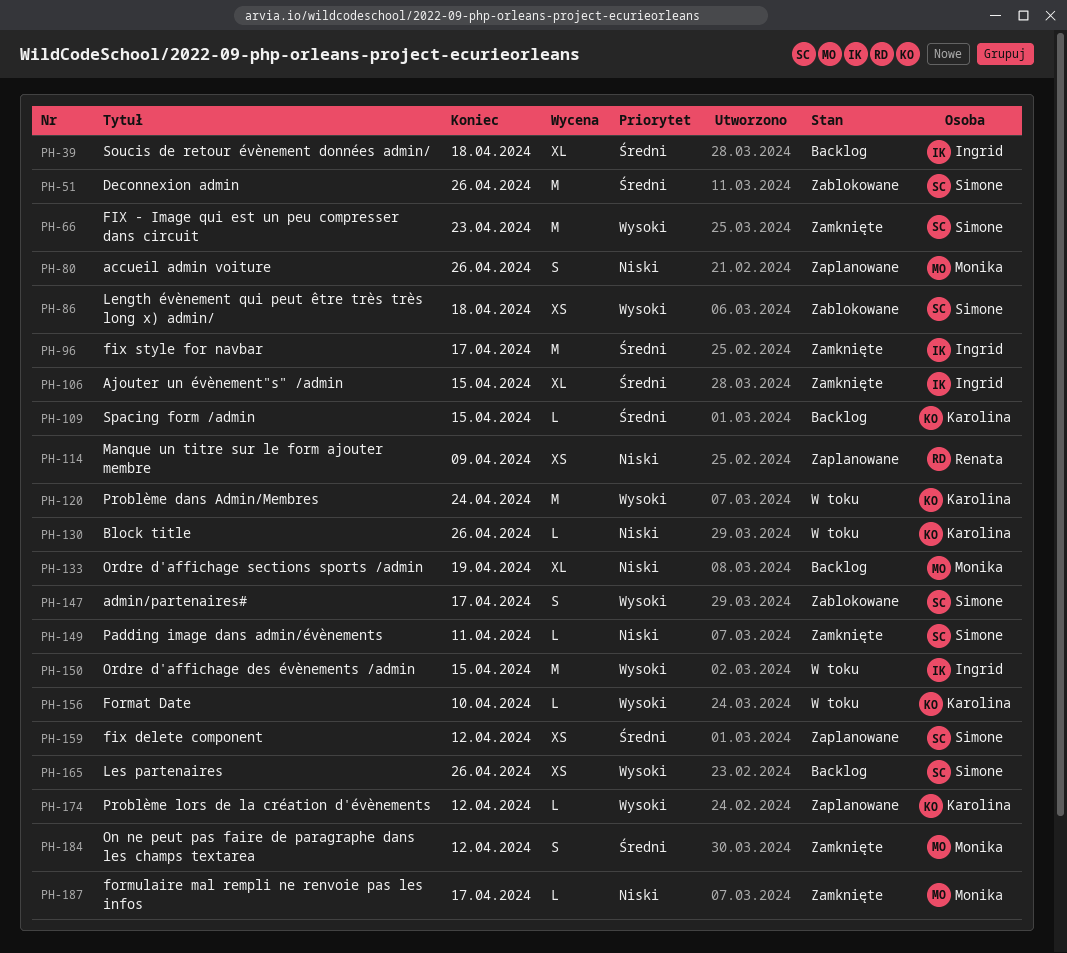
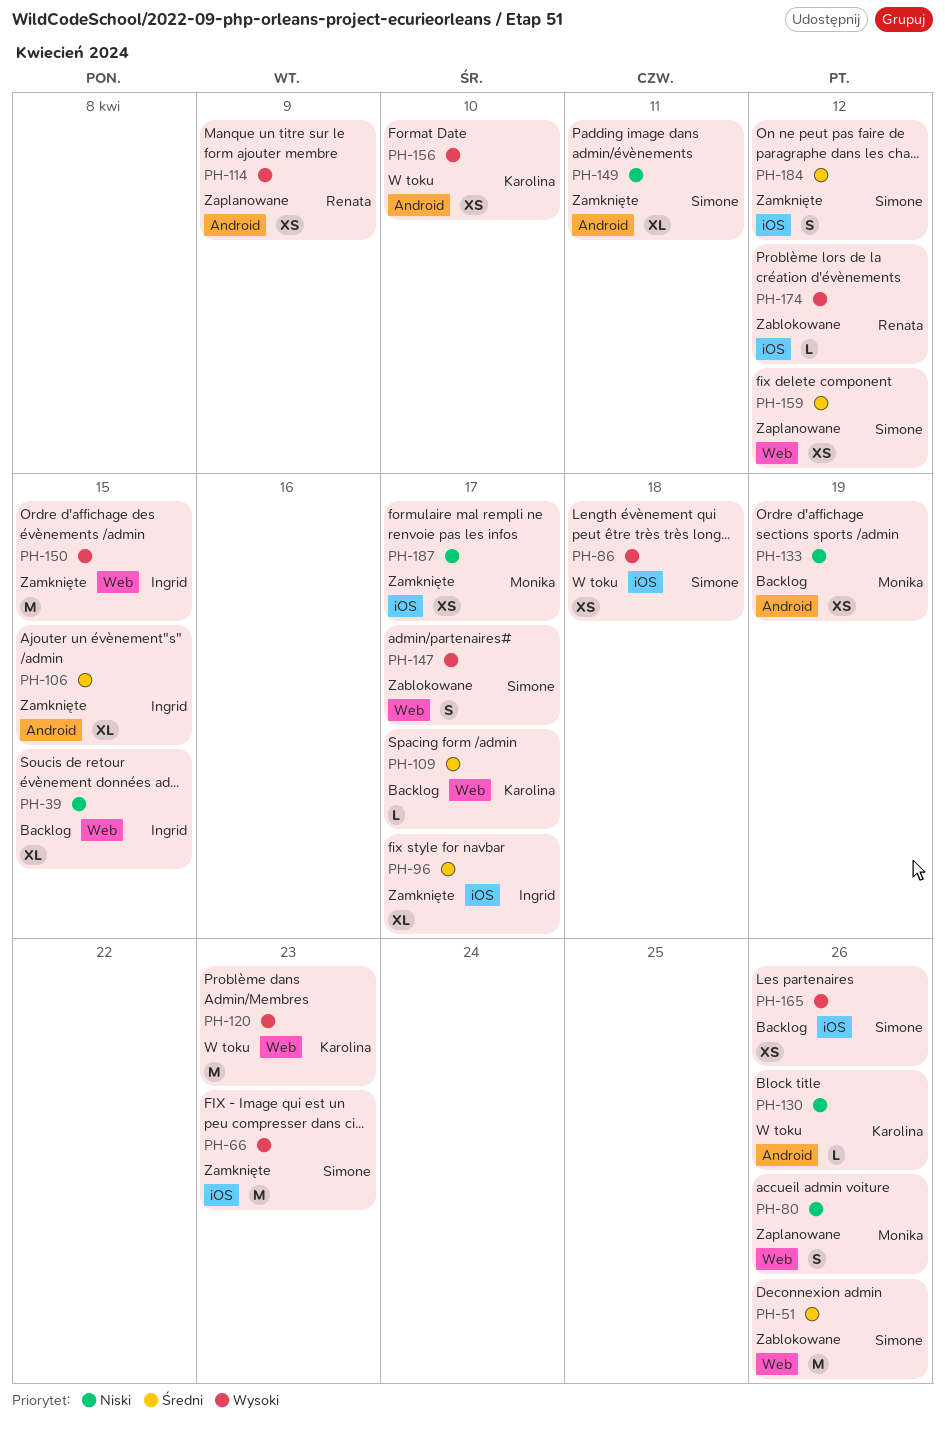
PH-39, priority: Średni -> Niski
PH-39, due: Apr 18 -> Apr 15
PH-86, status: Zablokowane -> W toku
PH-96, estimate: M -> XL
PH-109, due: Apr 15 -> Apr 17
PH-114, priority: Niski -> Wysoki
PH-120, due: Apr 24 -> Apr 23
PH-133, estimate: XL -> XS
PH-149, estimate: L -> XL
PH-150, status: W toku -> Zamknięte
PH-156, estimate: L -> XS
PH-174, status: Zaplanowane -> Zablokowane
PH-174, owner: Karolina -> Renata
PH-184, owner: Monika -> Simone
PH-187, estimate: L -> XS

